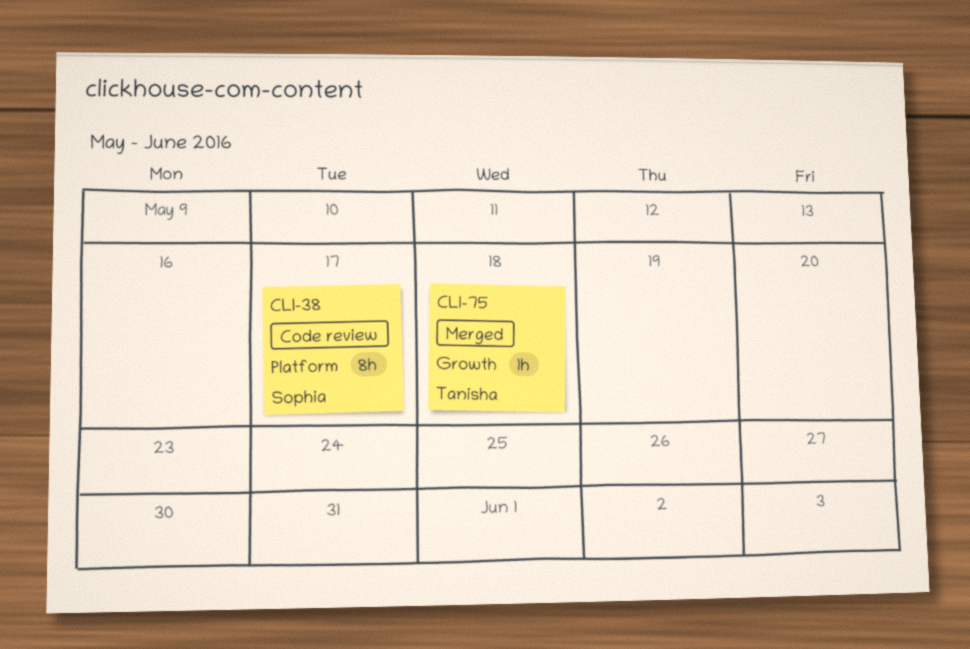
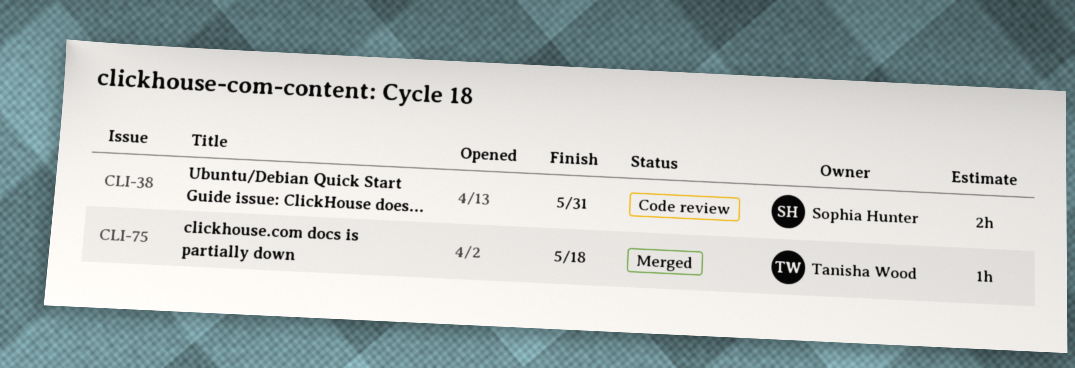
CLI-38, estimate: 8h -> 2h
CLI-38, due: May 17 -> May 31

